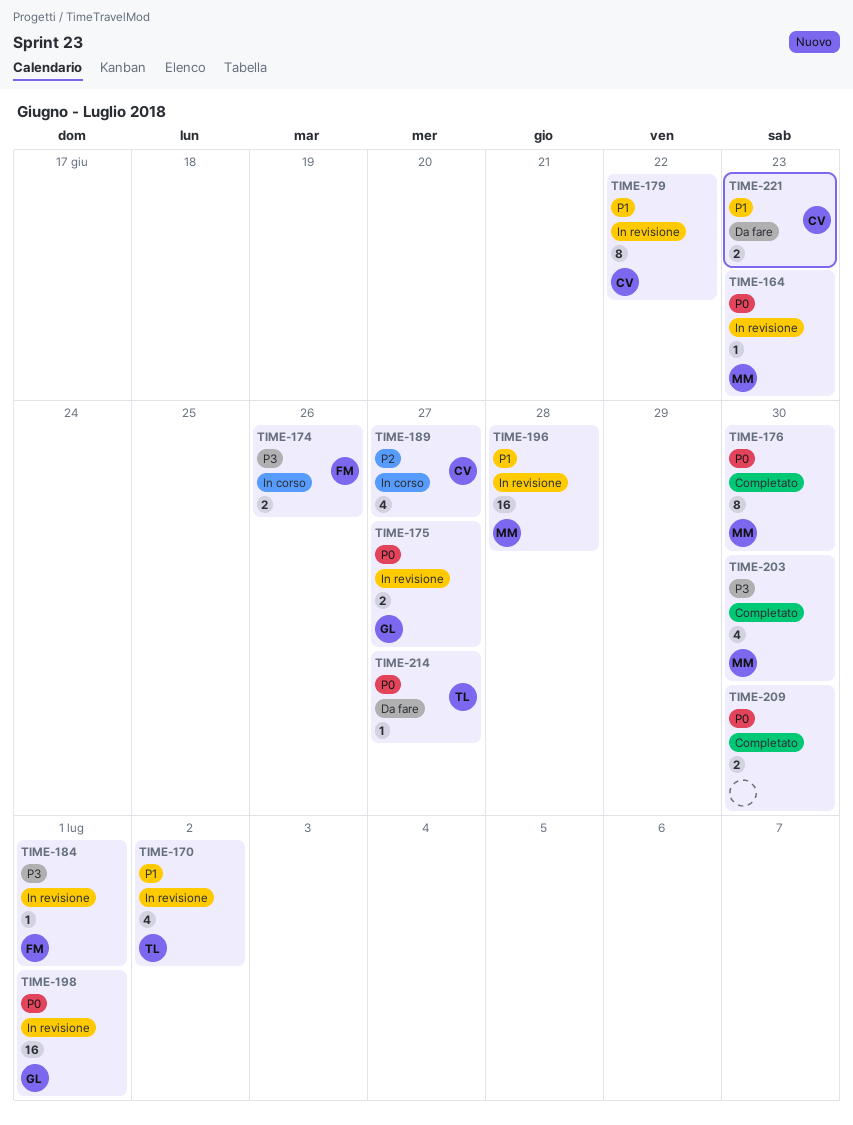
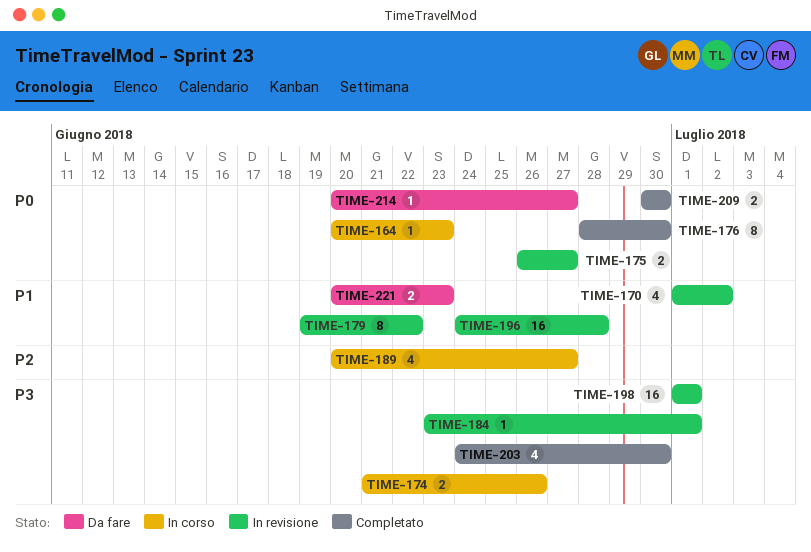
TIME-164, status: In revisione -> In corso
TIME-198, priority: P0 -> P3

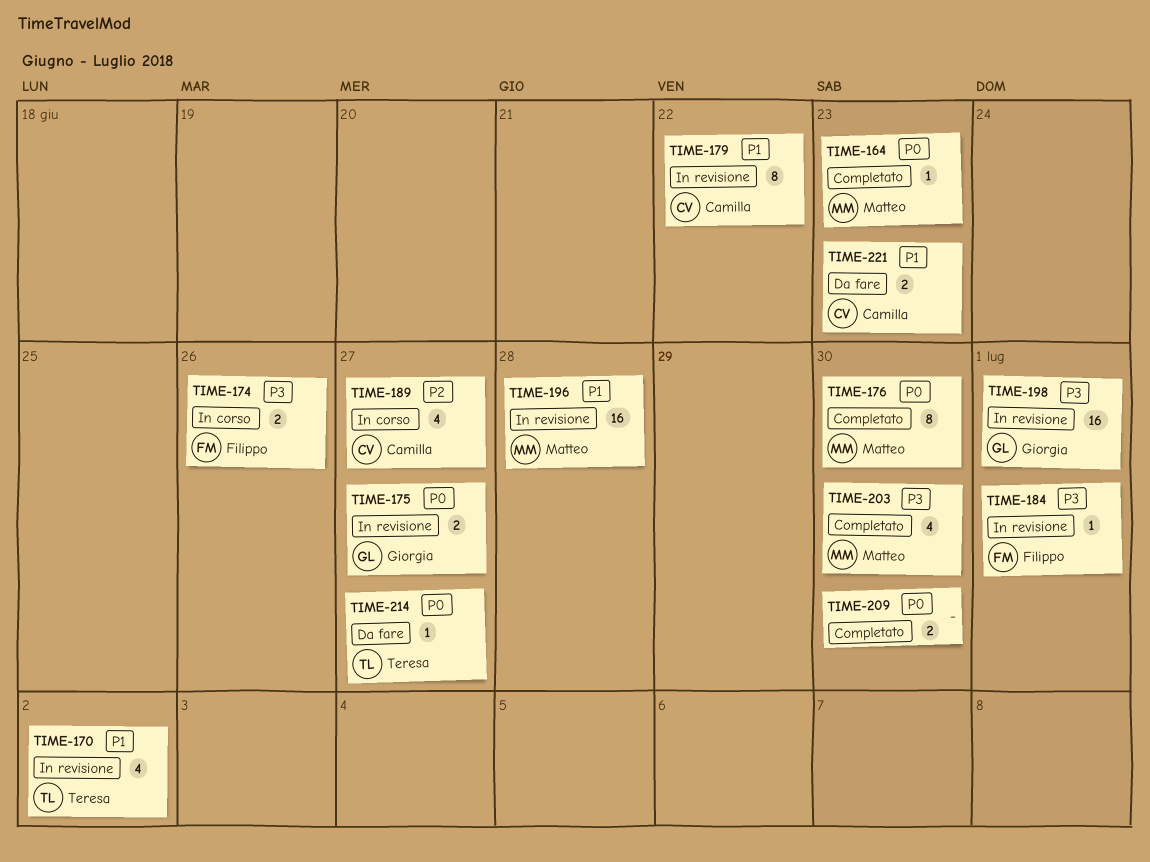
TIME-164, status: In corso -> Completato

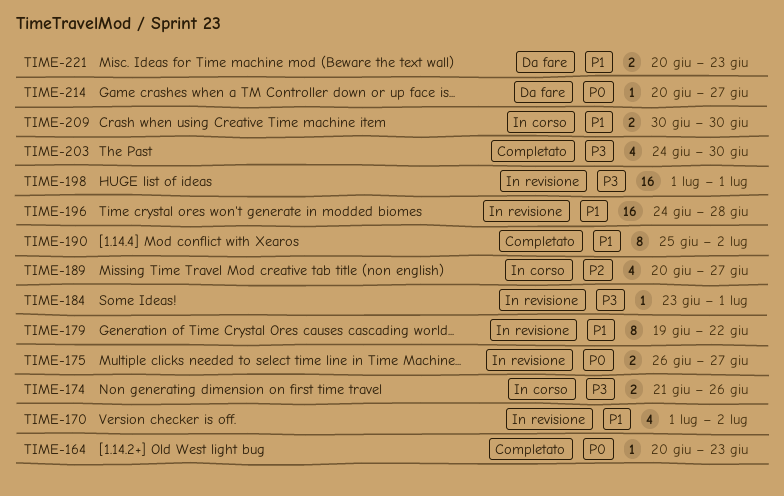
TIME-176: present -> none
TIME-190: none -> present
TIME-209, status: Completato -> In corso
TIME-209, priority: P0 -> P1

